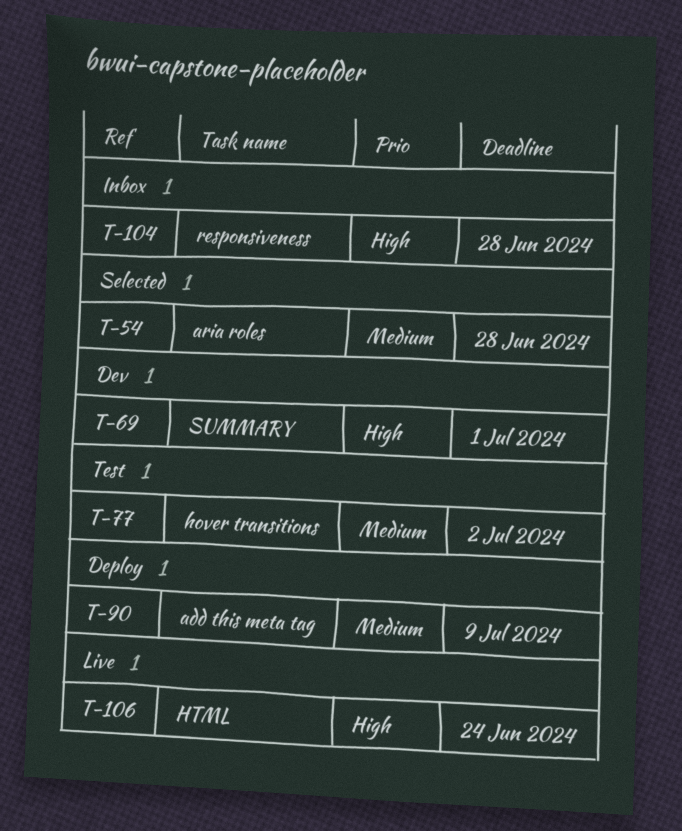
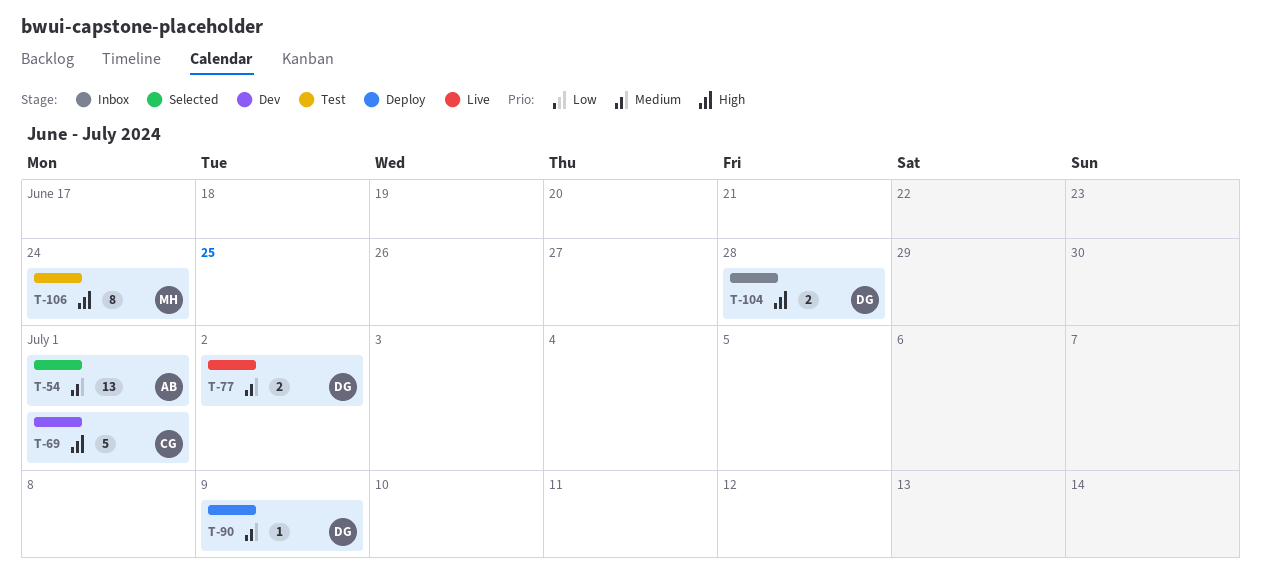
T-54, due: Jun 28 -> Jul 1
T-77, status: Test -> Live
T-106, status: Live -> Test

